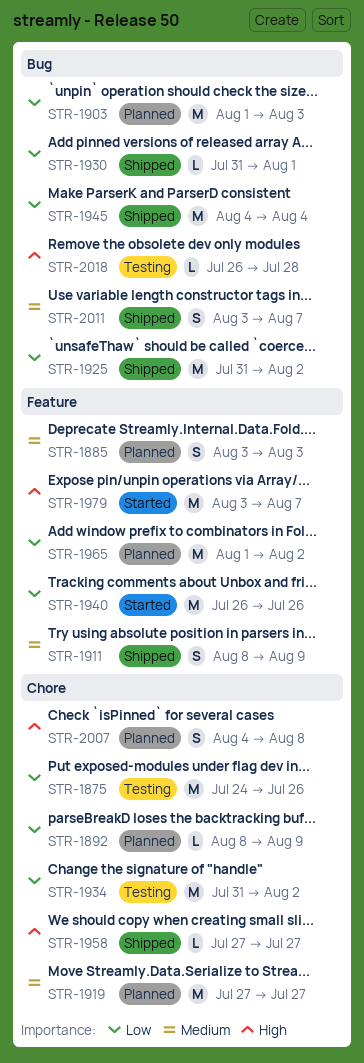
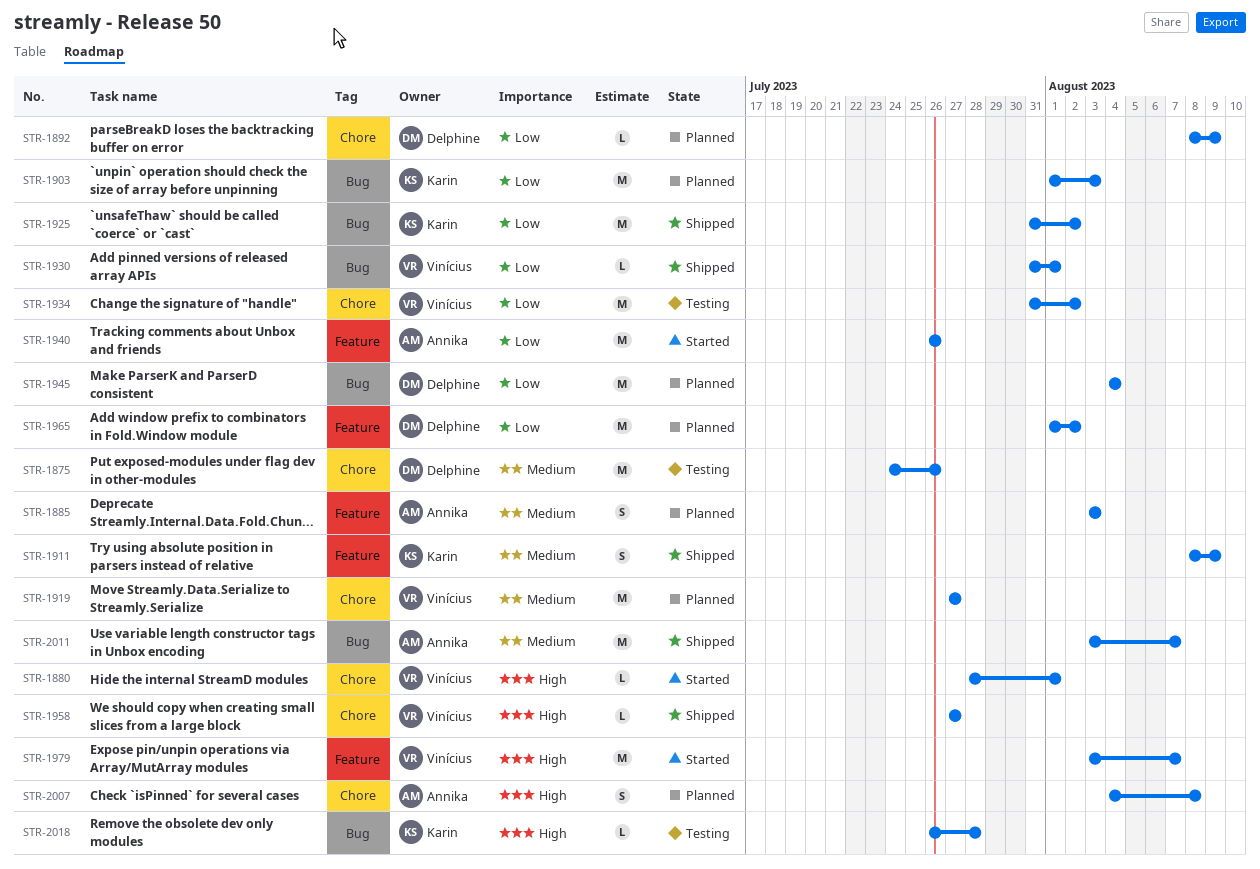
STR-1875, priority: Low -> Medium
STR-1880: none -> present
STR-1945, status: Shipped -> Planned
STR-2011, estimate: S -> M

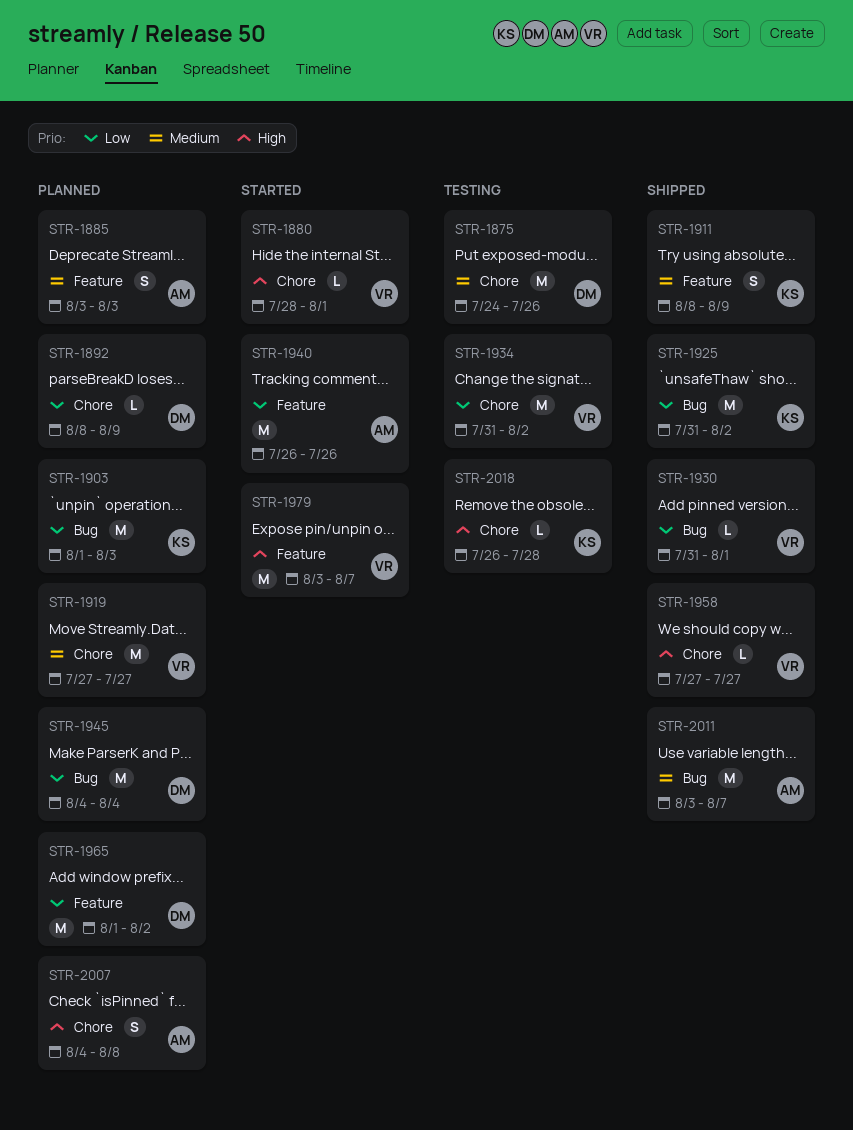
STR-2018, label: Bug -> Chore

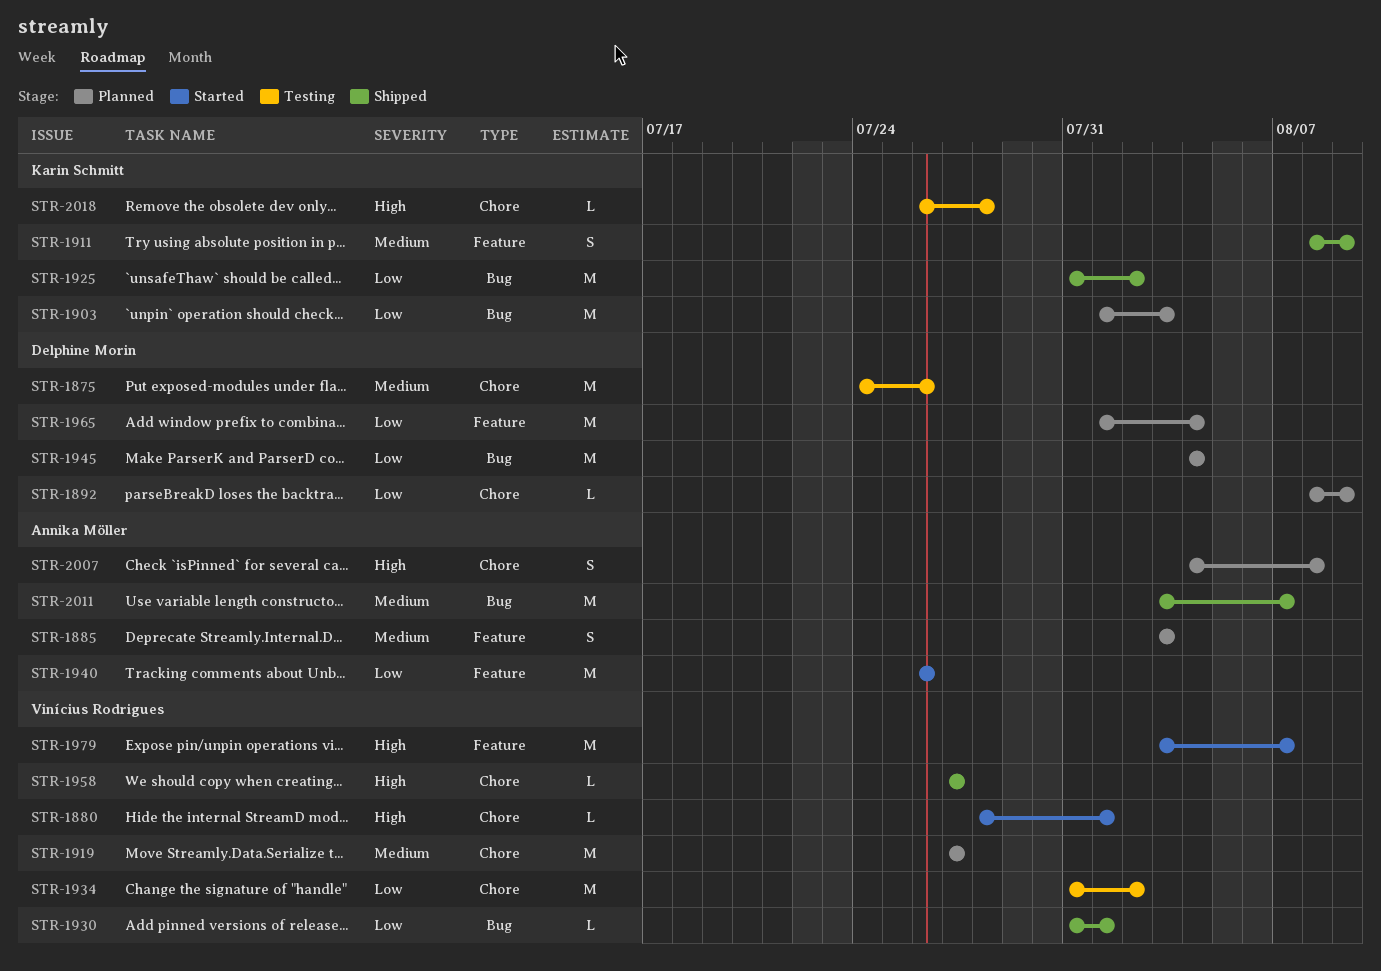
STR-1965, due: Aug 2 -> Aug 4

